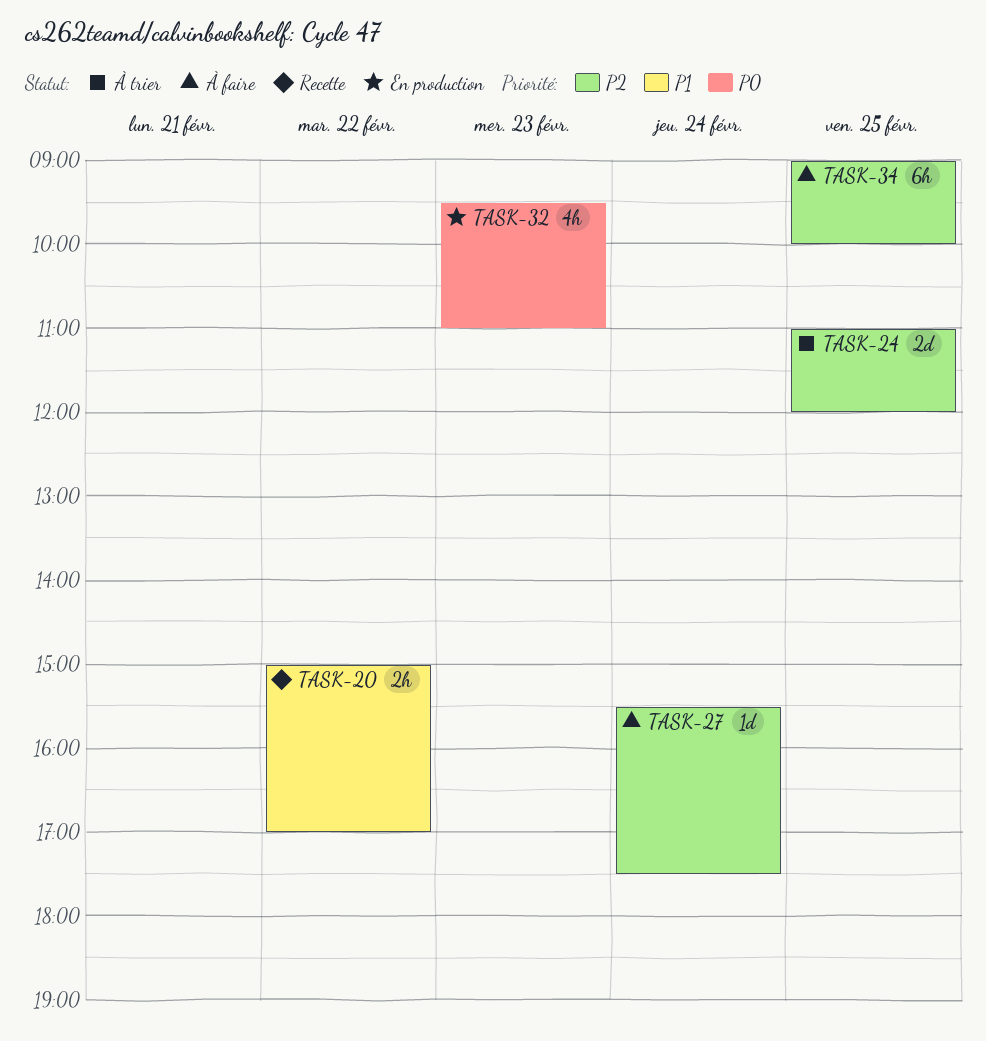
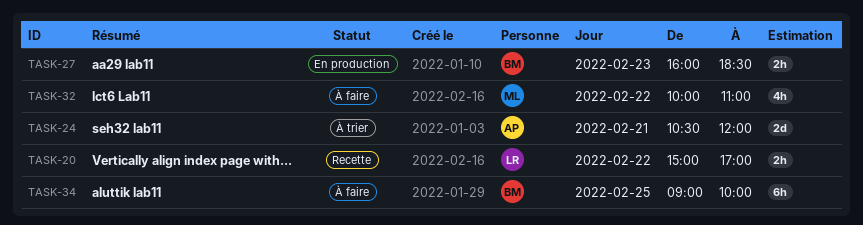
TASK-24, day: Feb 25 -> Feb 21
TASK-24, begins: 11:00 -> 10:30
TASK-27, status: À faire -> En production
TASK-27, estimate: 1d -> 2h
TASK-27, day: Feb 24 -> Feb 23
TASK-27, begins: 15:30 -> 16:00
TASK-27, ends: 17:30 -> 18:30
TASK-32, status: En production -> À faire
TASK-32, day: Feb 23 -> Feb 22
TASK-32, begins: 09:30 -> 10:00

